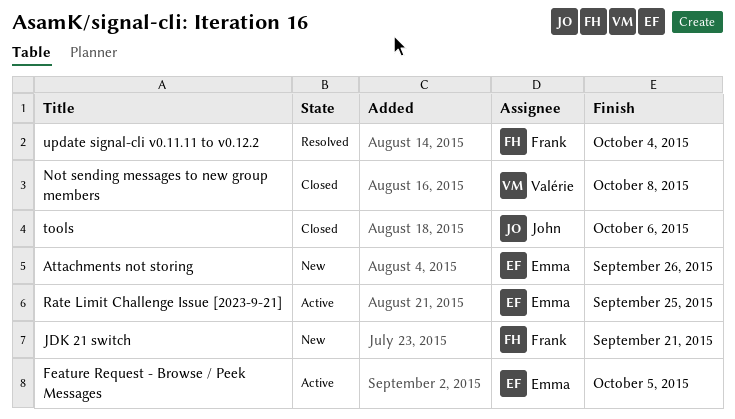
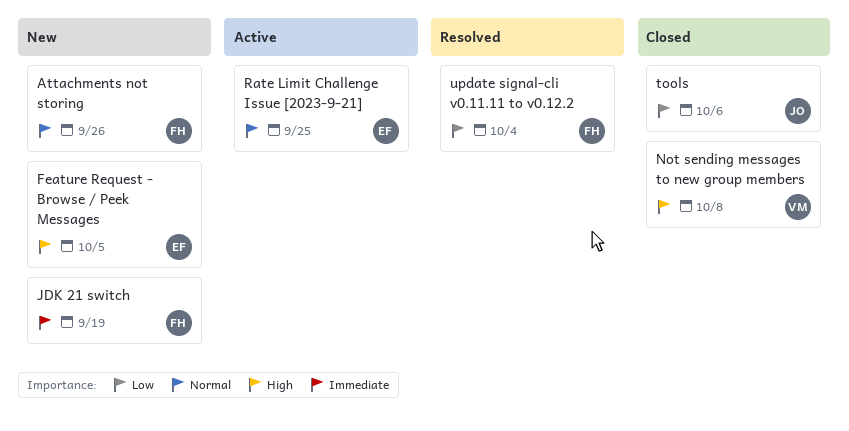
Attachments not storing, owner: Emma -> Frank
Feature Request - Browse / Peek Messages, status: Active -> New
JDK 21 switch, due: Sep 21 -> Sep 19

